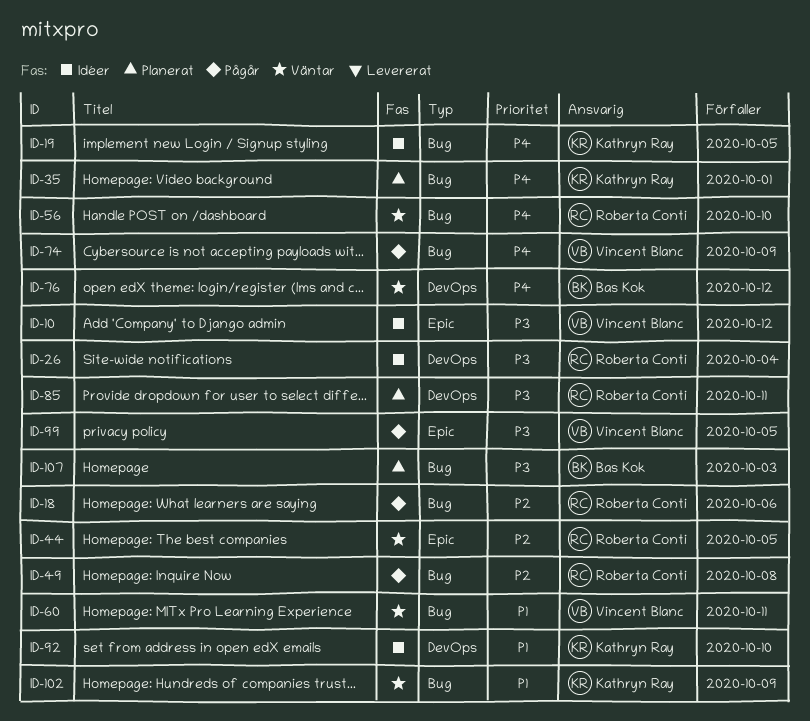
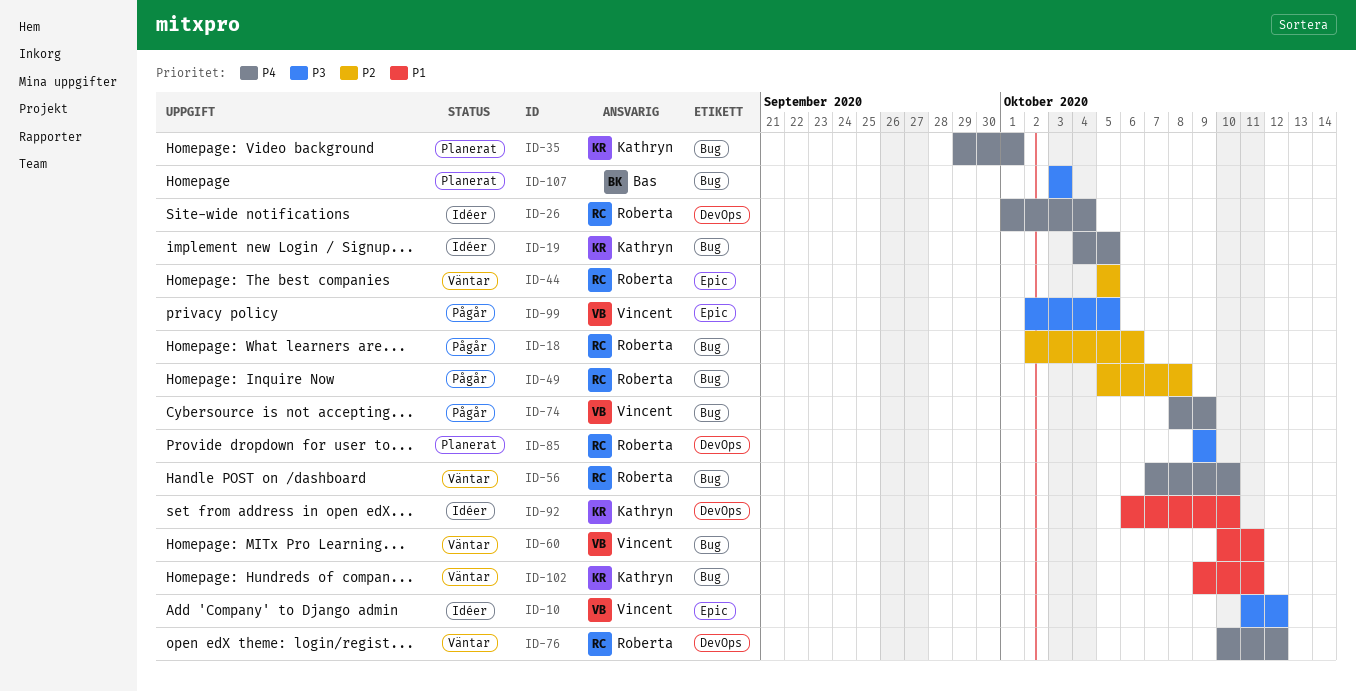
ID-26, priority: P3 -> P4
ID-76, owner: Bas Kok -> Roberta Conti
ID-85, due: Oct 11 -> Oct 9
ID-102, due: Oct 9 -> Oct 11

